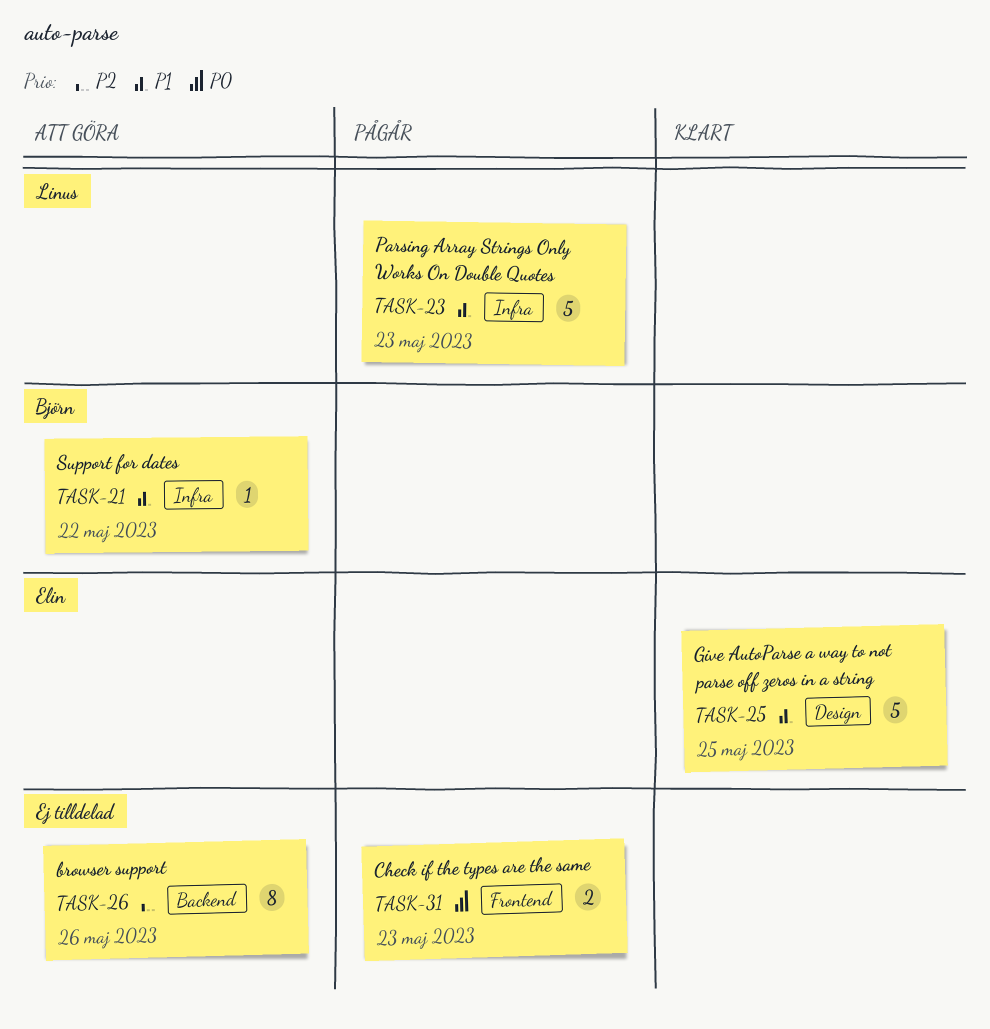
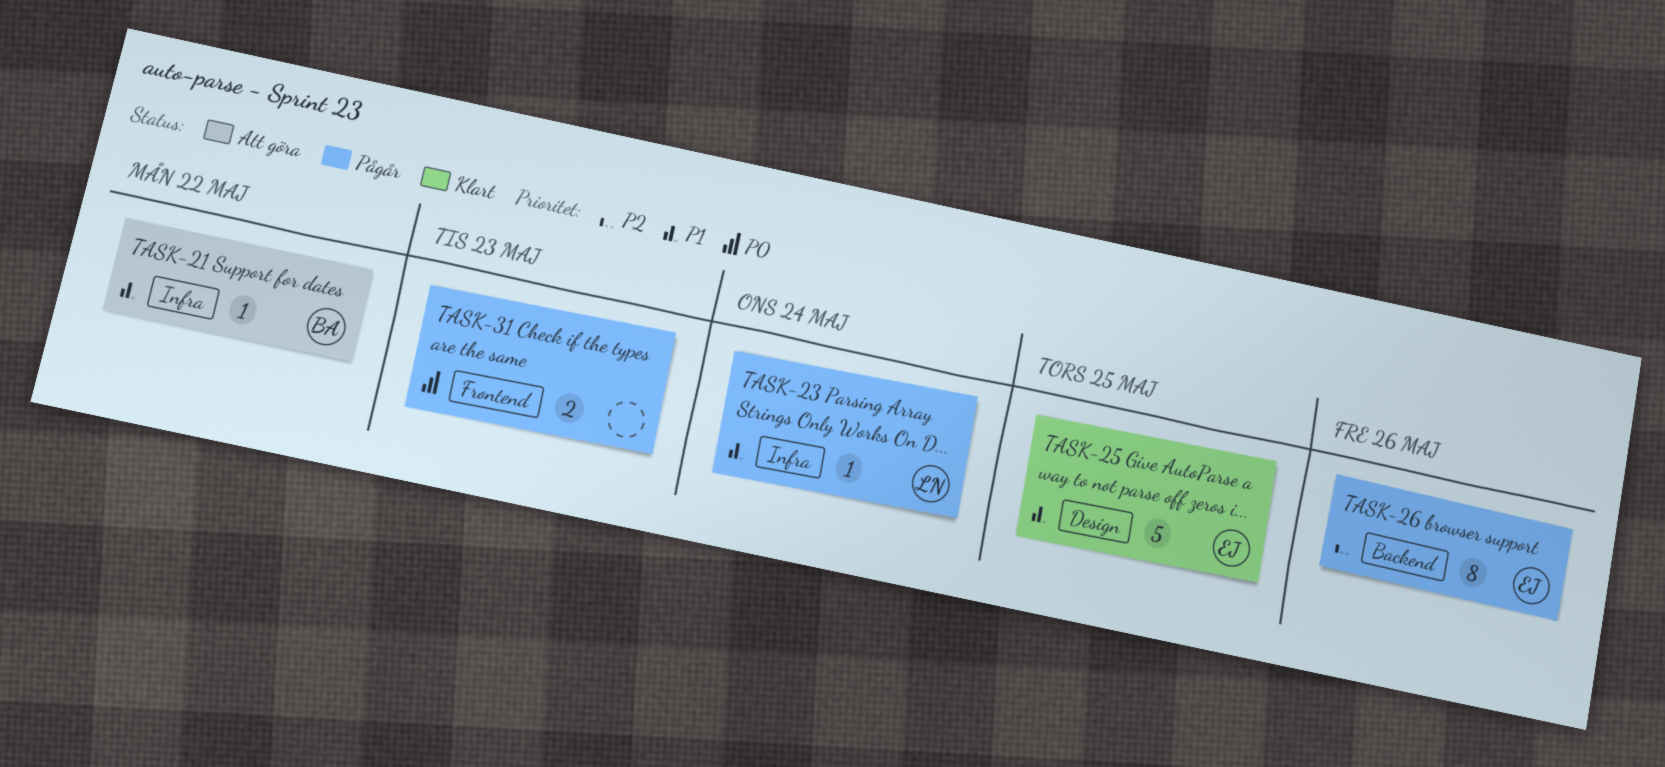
TASK-23, estimate: 5 -> 1
TASK-23, due: May 23 -> May 24
TASK-26, status: Att göra -> Pågår
TASK-26, owner: none -> Elin

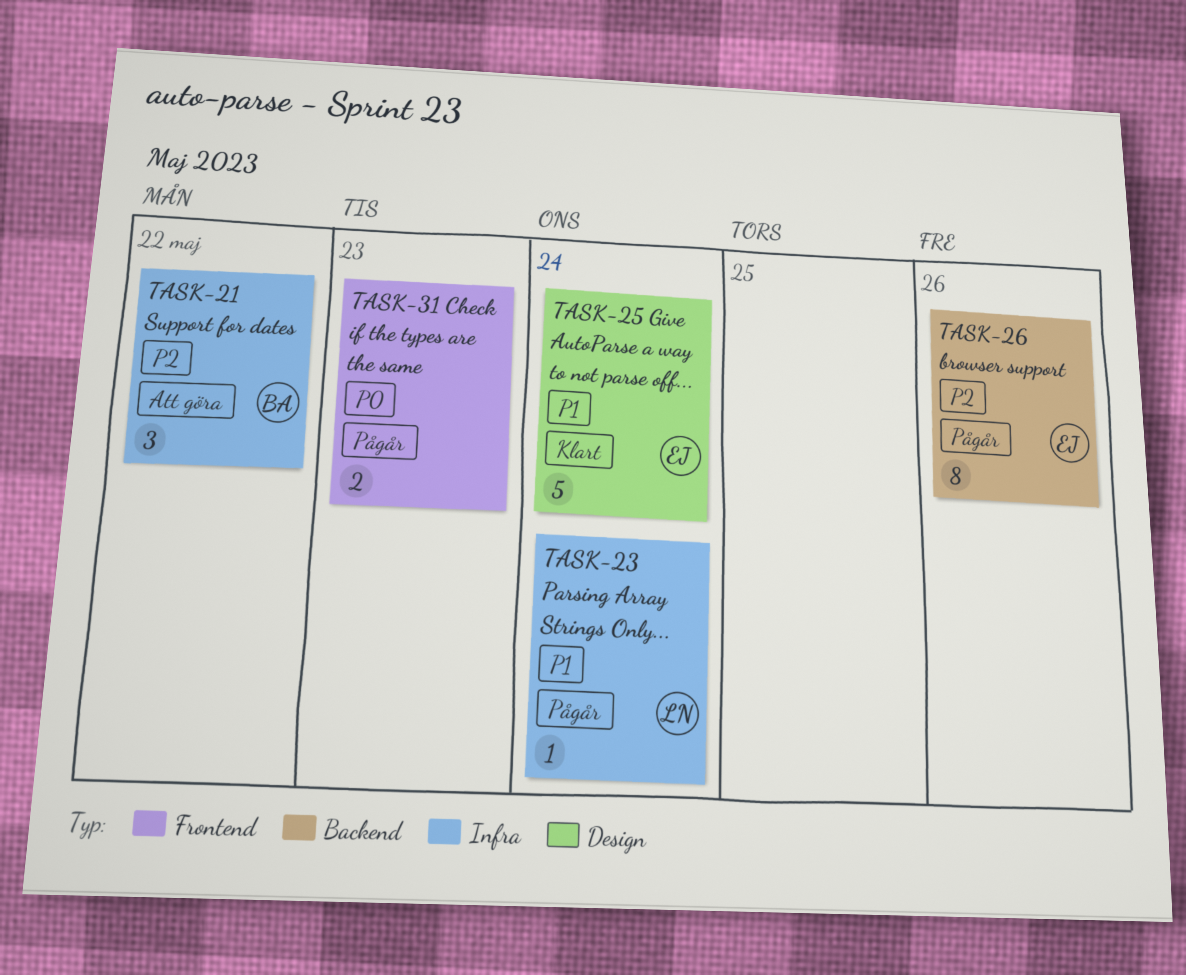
TASK-21, priority: P1 -> P2
TASK-21, estimate: 1 -> 3
TASK-25, due: May 25 -> May 24

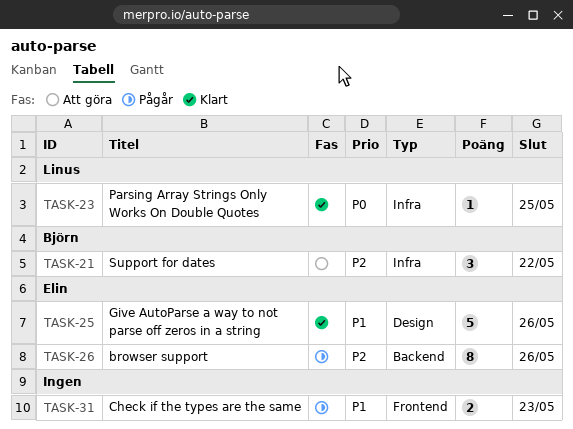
TASK-23, status: Pågår -> Klart
TASK-23, priority: P1 -> P0
TASK-23, due: May 24 -> May 25
TASK-25, due: May 24 -> May 26
TASK-31, priority: P0 -> P1

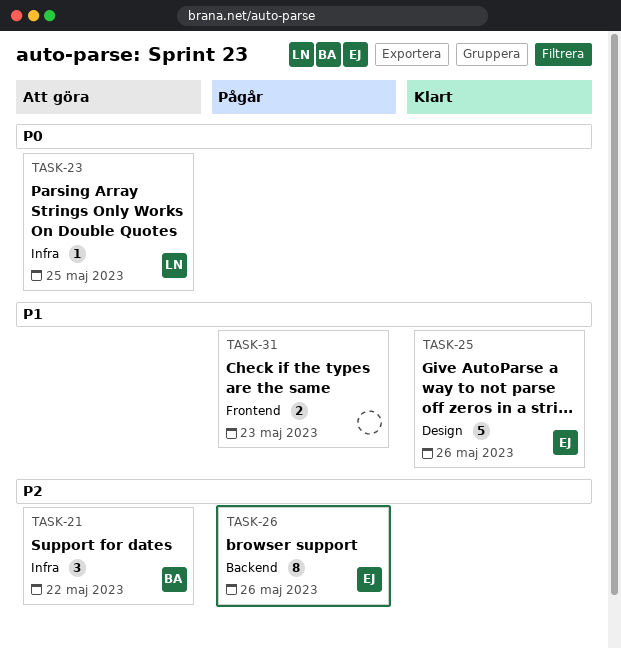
TASK-23, status: Klart -> Att göra

